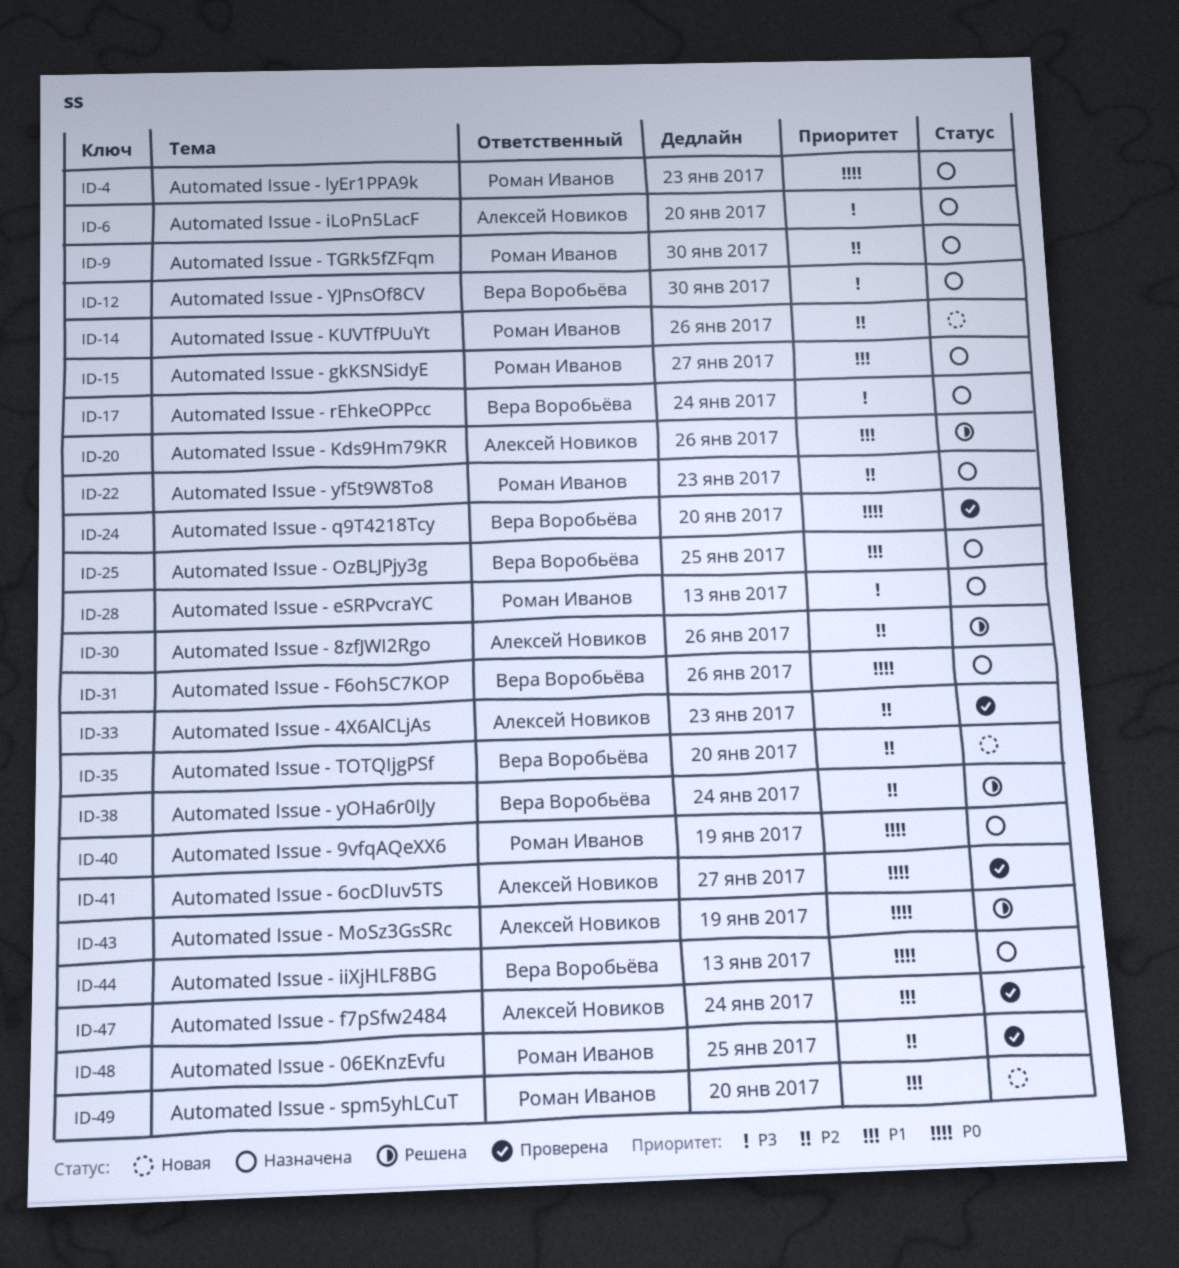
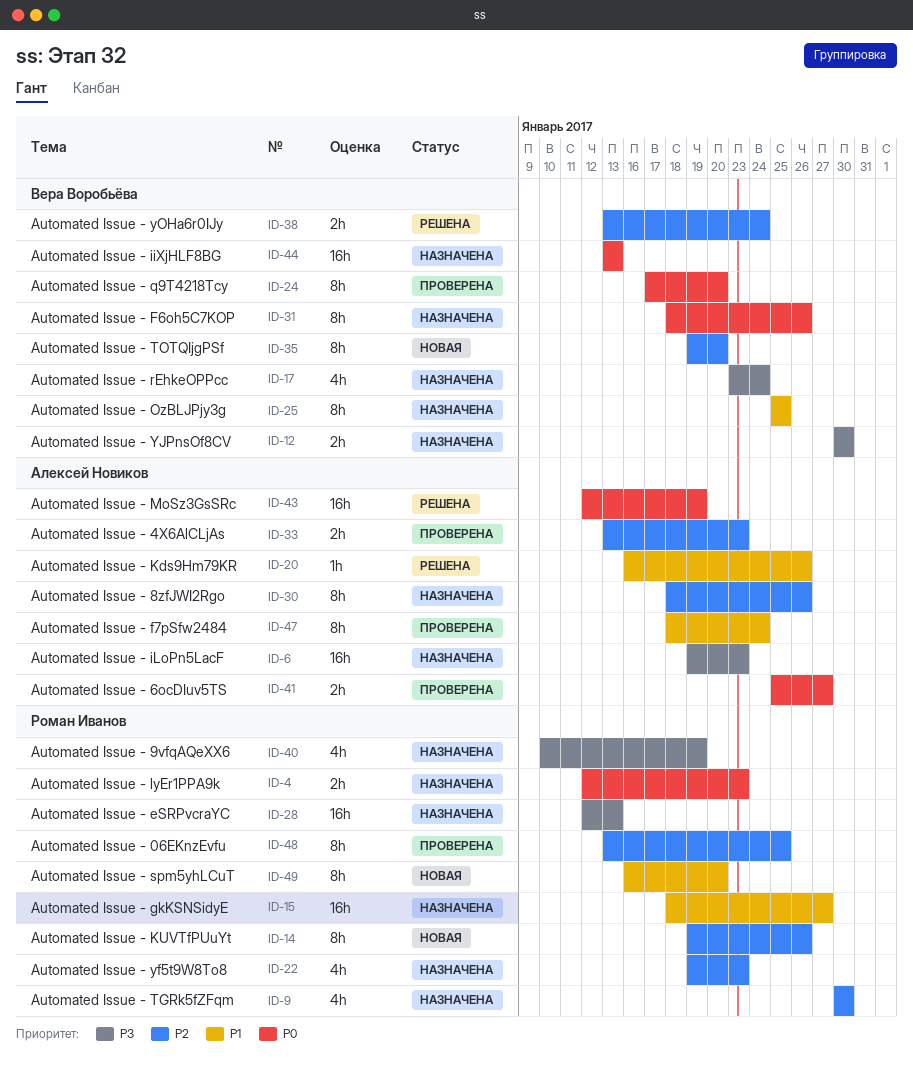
ID-6, due: Jan 20 -> Jan 23
ID-30, status: Решена -> Назначена
ID-40, priority: P0 -> P3

